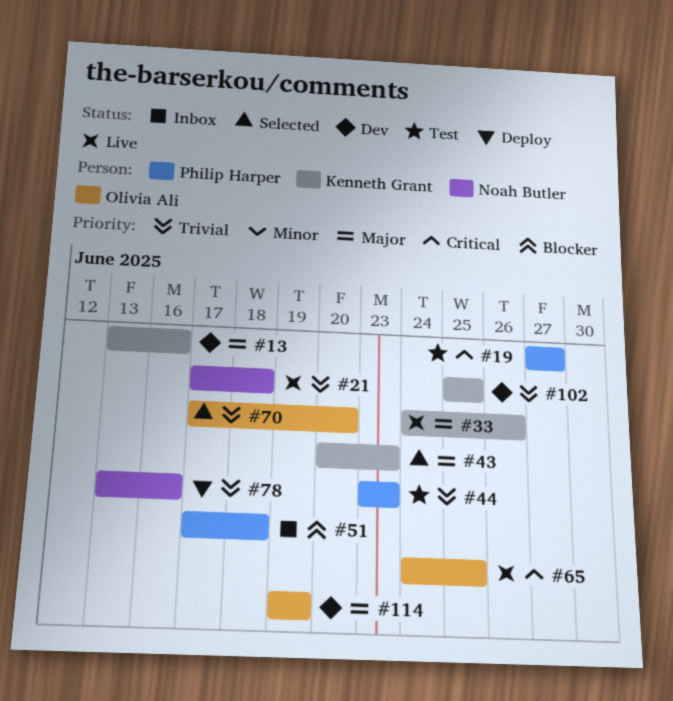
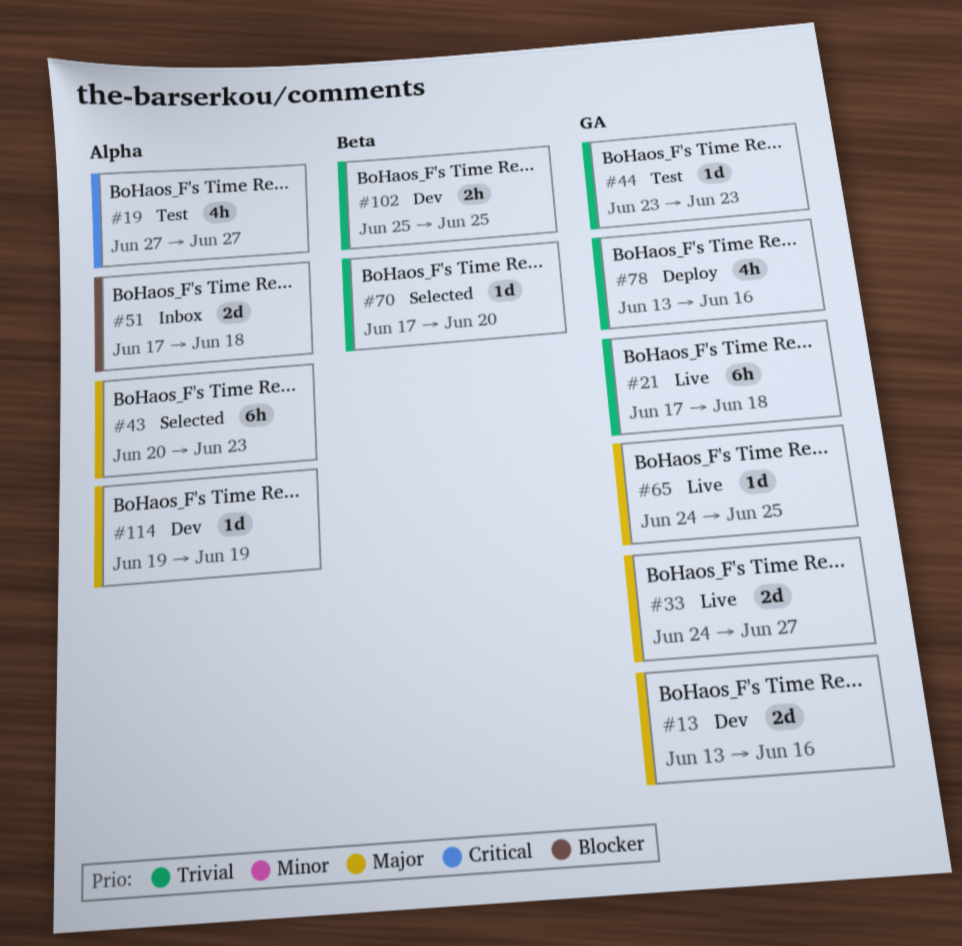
#33, due: Jun 26 -> Jun 27
#65, priority: Critical -> Major

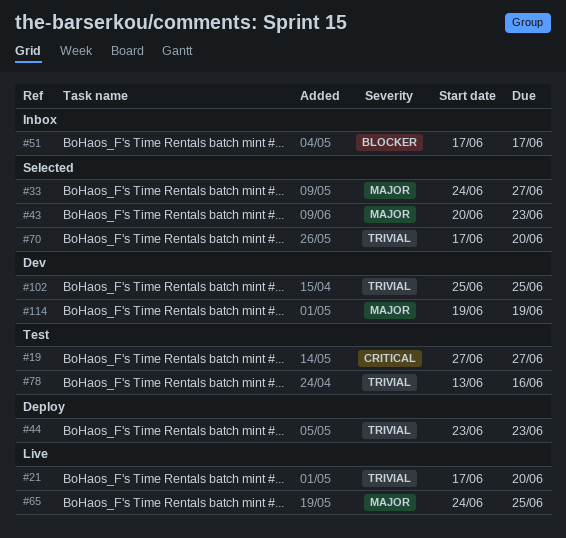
#13: present -> none
#21, due: Jun 18 -> Jun 20
#33, status: Live -> Selected
#44, status: Test -> Deploy
#51, due: Jun 18 -> Jun 17
#78, status: Deploy -> Test

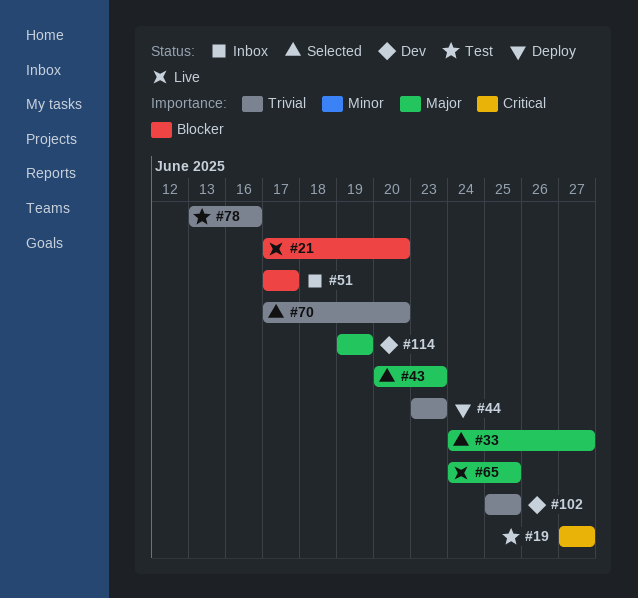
#21, priority: Trivial -> Blocker

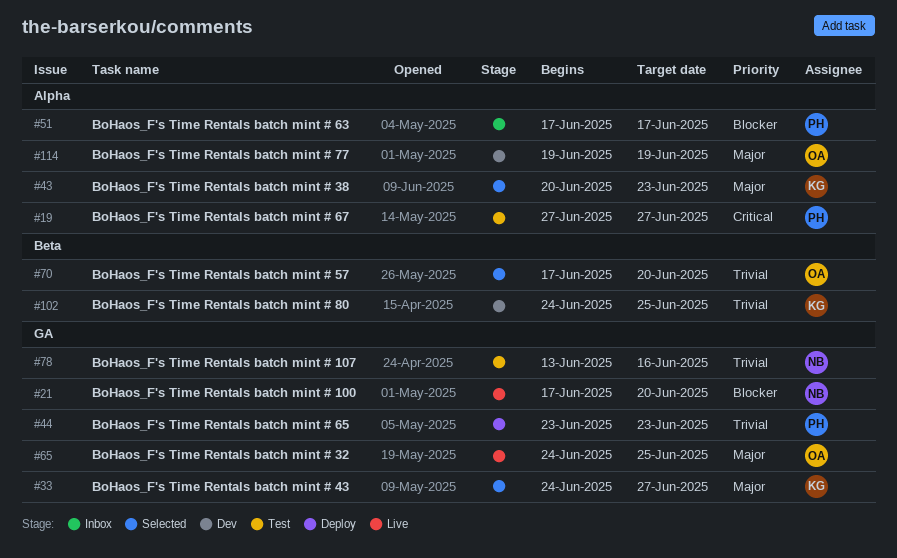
#102, start: Jun 25 -> Jun 24

